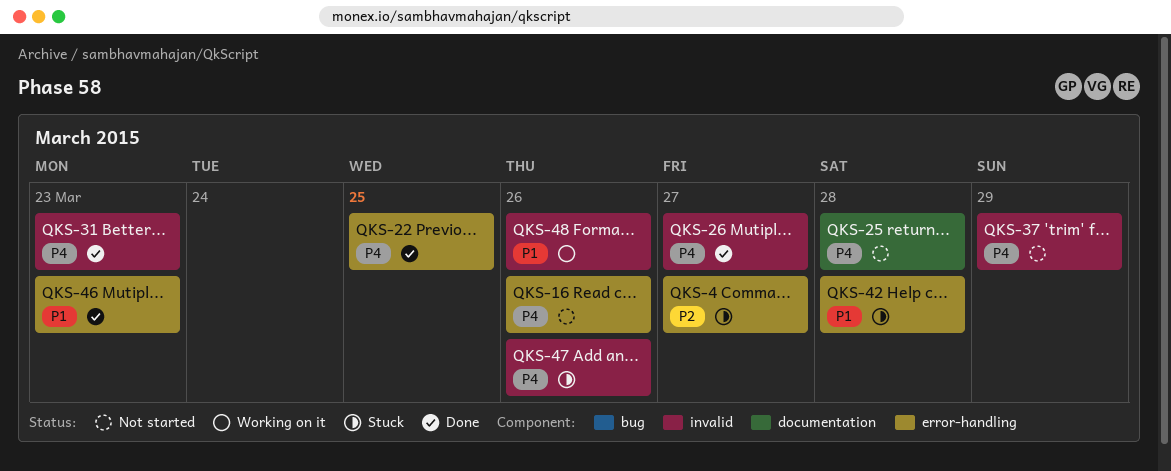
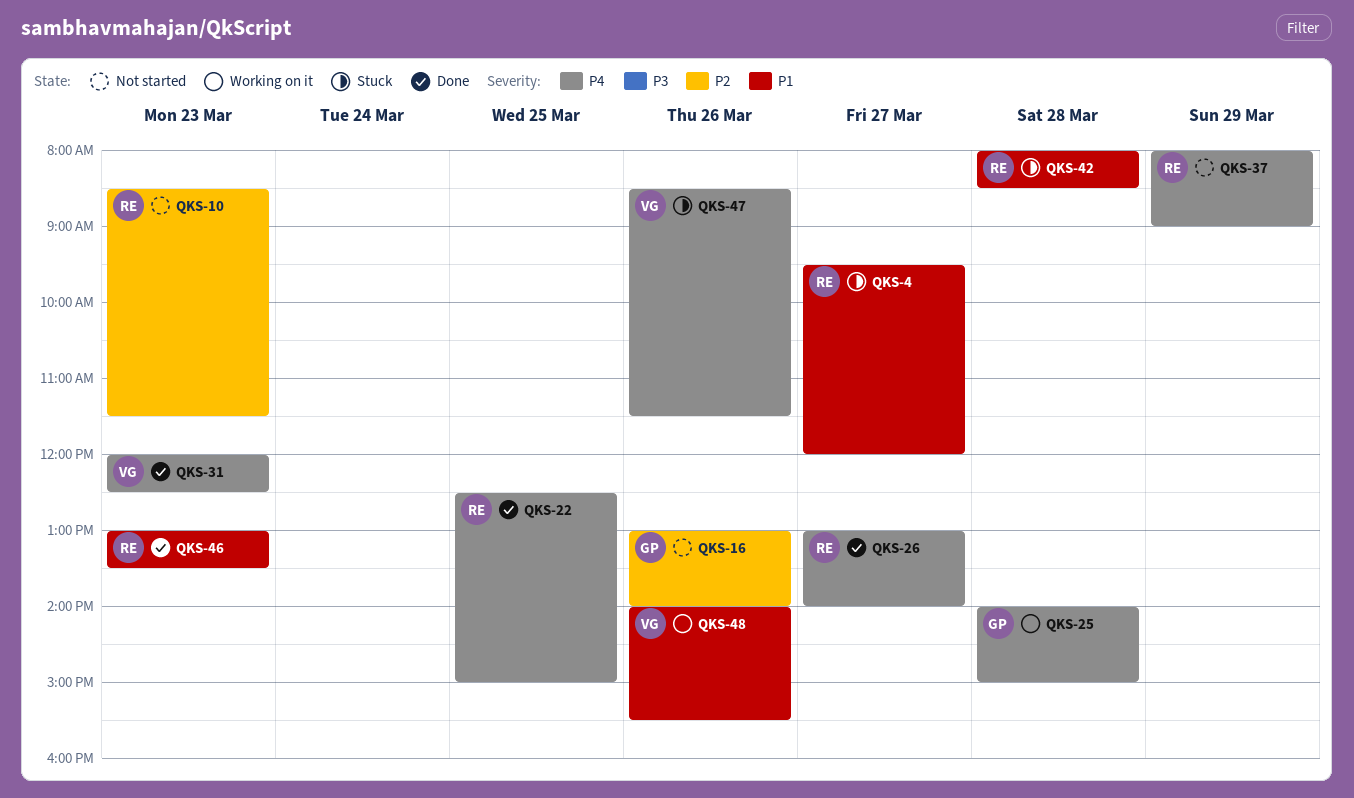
QKS-4, priority: P2 -> P1
QKS-10: none -> present
QKS-16, priority: P4 -> P2
QKS-25, status: Not started -> Working on it

